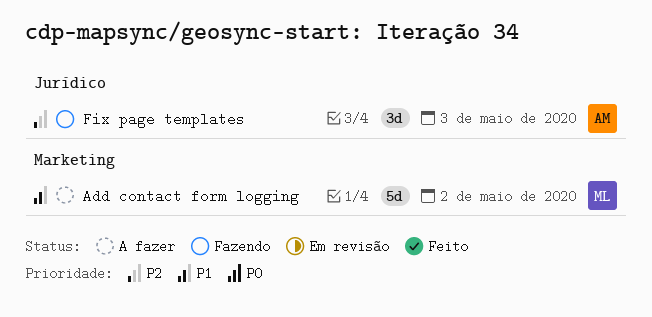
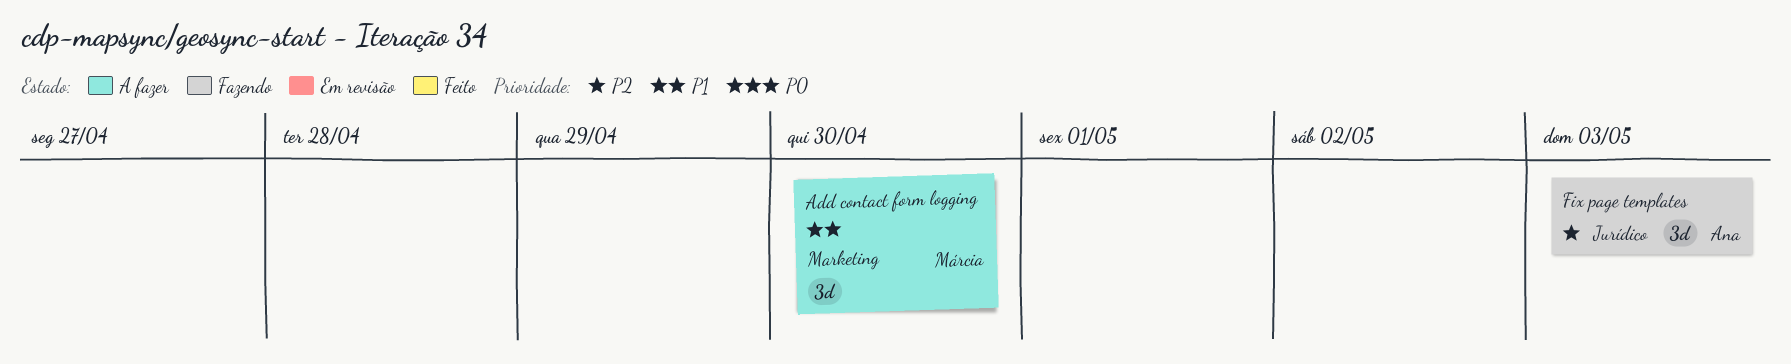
Add contact form logging, estimate: 5d -> 3d
Add contact form logging, due: May 2 -> Apr 30

